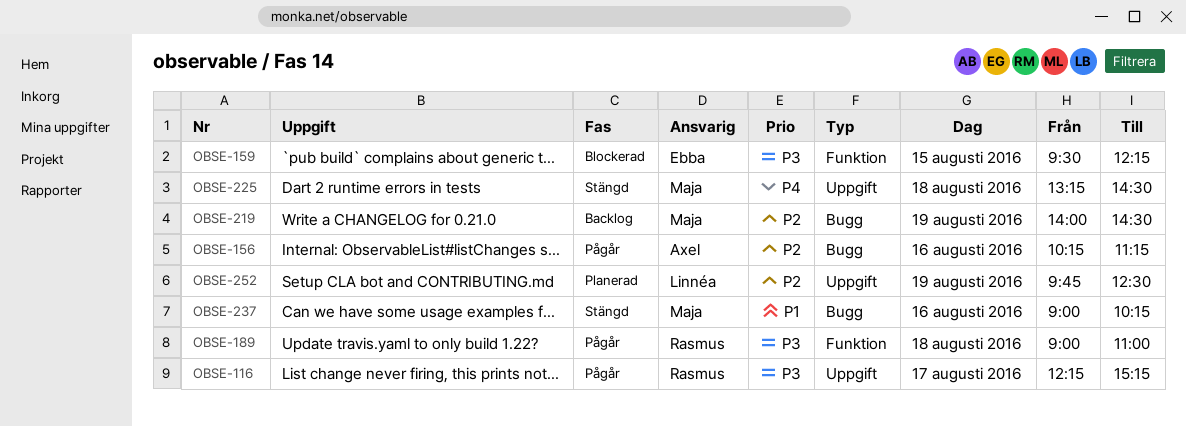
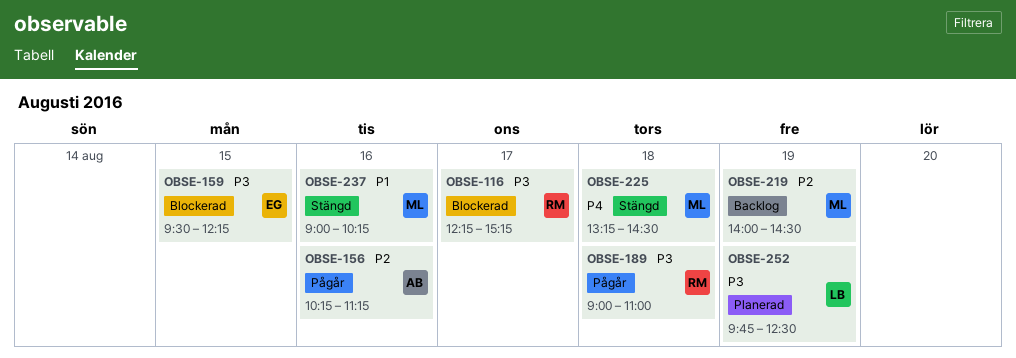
OBSE-116, status: Pågår -> Blockerad
OBSE-252, priority: P2 -> P3

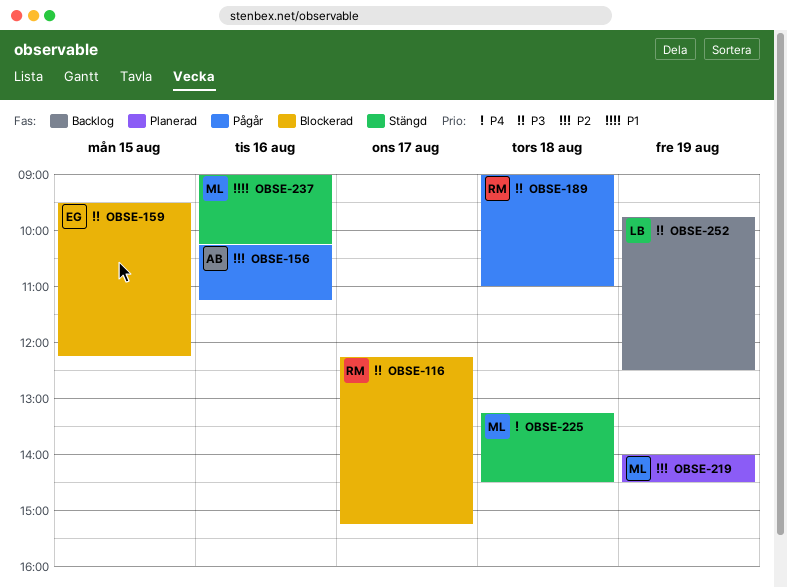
OBSE-219, status: Backlog -> Planerad
OBSE-252, status: Planerad -> Backlog

